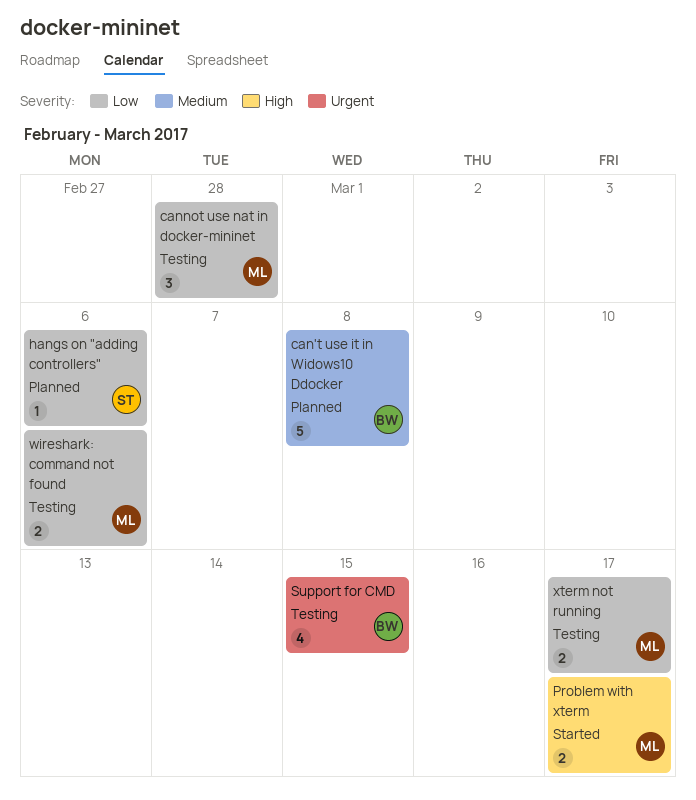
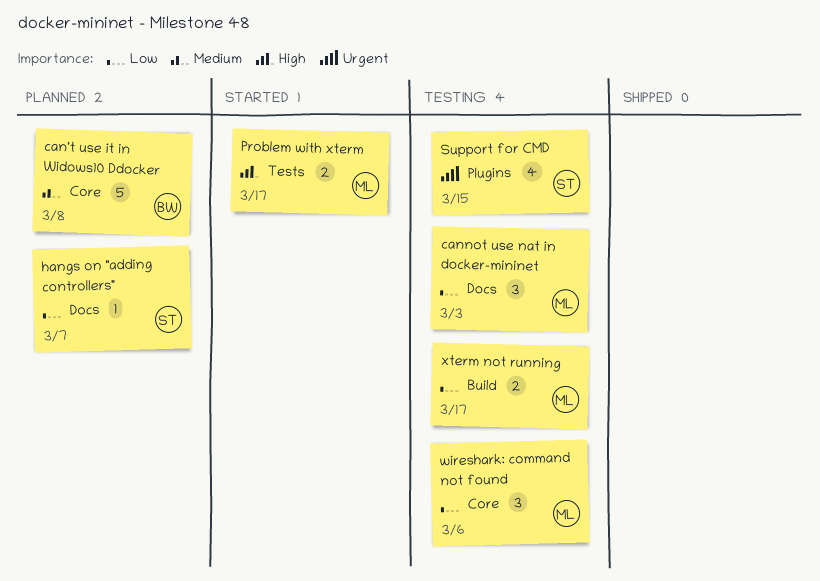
cannot use nat in docker-mininet, due: Feb 28 -> Mar 3
hangs on "adding controllers", due: Mar 6 -> Mar 7
Support for CMD, owner: BW -> ST
wireshark: command not found, estimate: 2 -> 3

